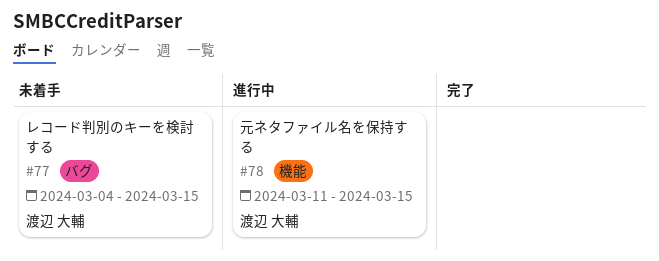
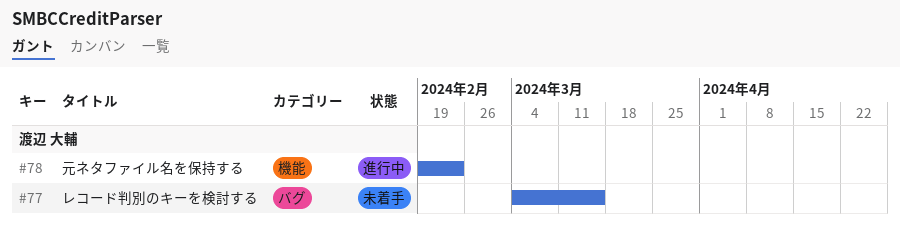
#78, start: Mar 11 -> Feb 19
#78, due: Mar 15 -> Feb 23

